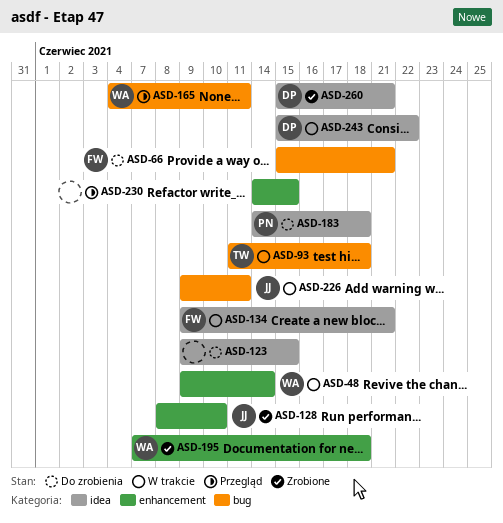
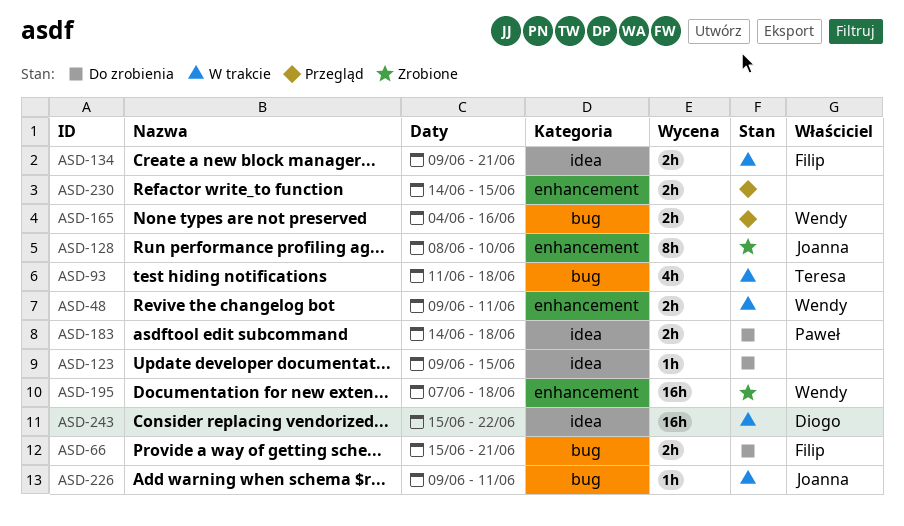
ASD-48, due: Jun 14 -> Jun 11
ASD-165, due: Jun 11 -> Jun 16
ASD-260: present -> none

